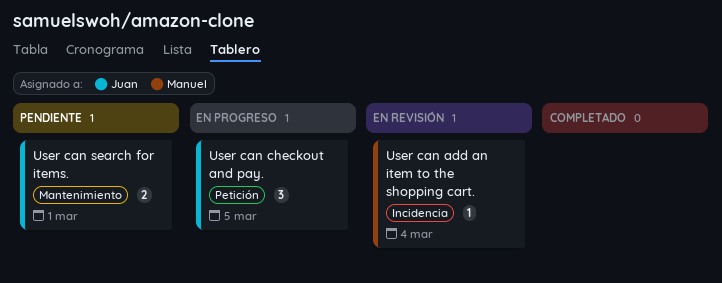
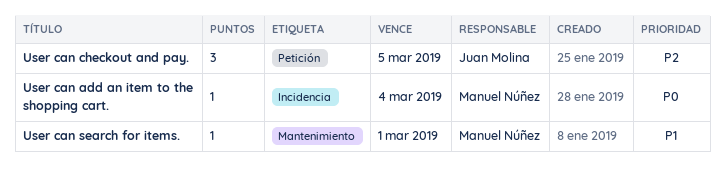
User can search for items., owner: Juan Molina -> Manuel Núñez
User can search for items., estimate: 2 -> 1

